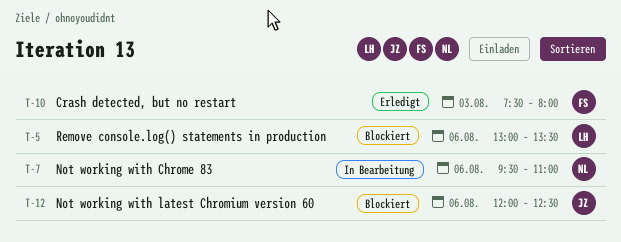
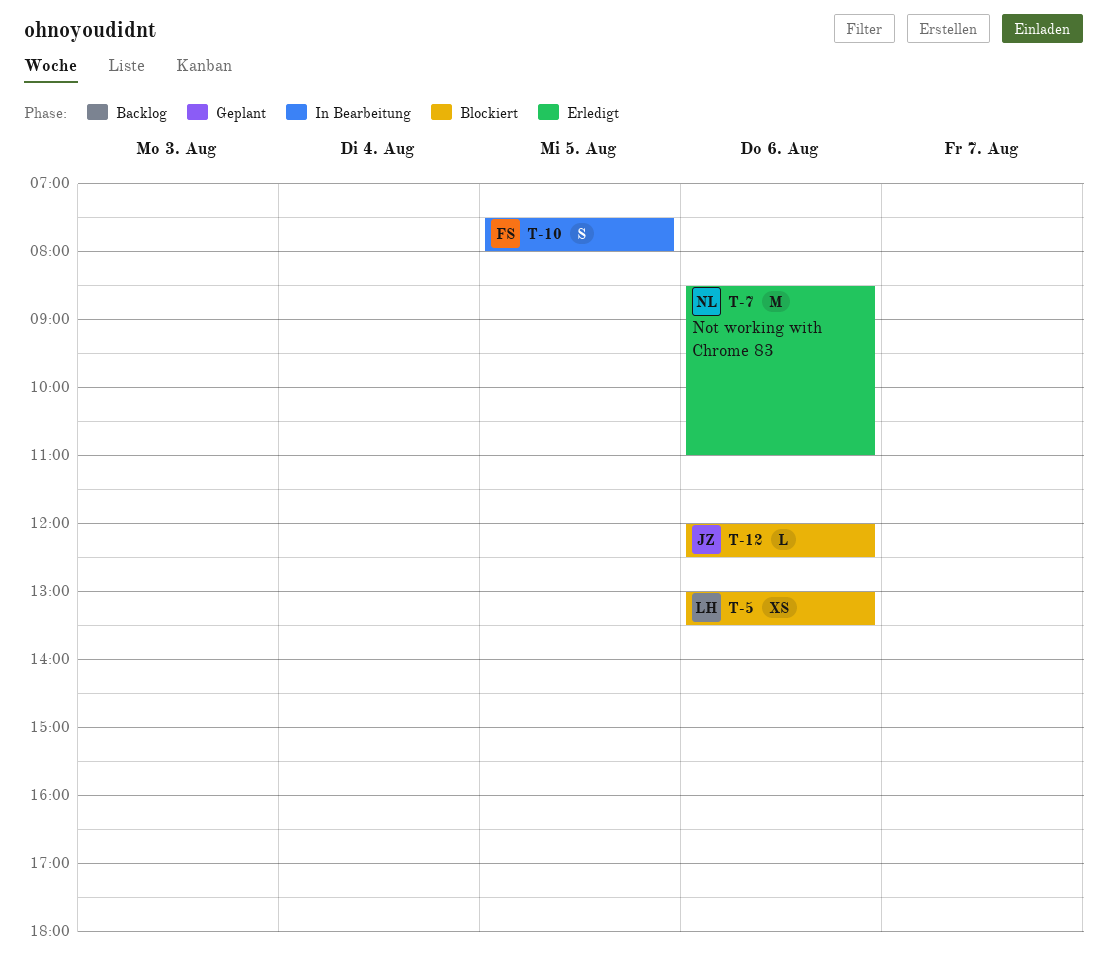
T-7, status: In Bearbeitung -> Erledigt
T-7, begins: 09:30 -> 08:30
T-10, status: Erledigt -> In Bearbeitung
T-10, day: Aug 3 -> Aug 5

